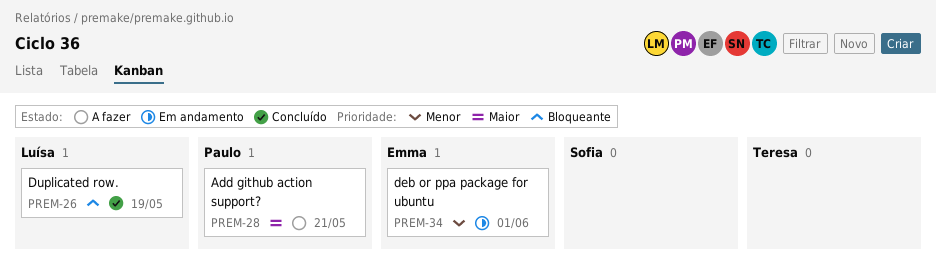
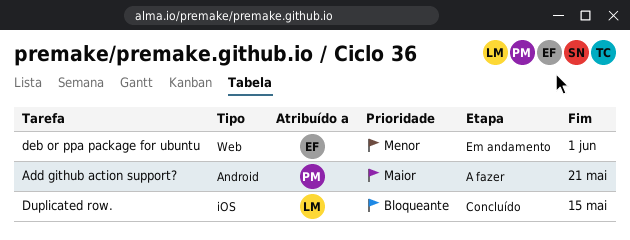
Duplicated row., due: May 19 -> May 15

